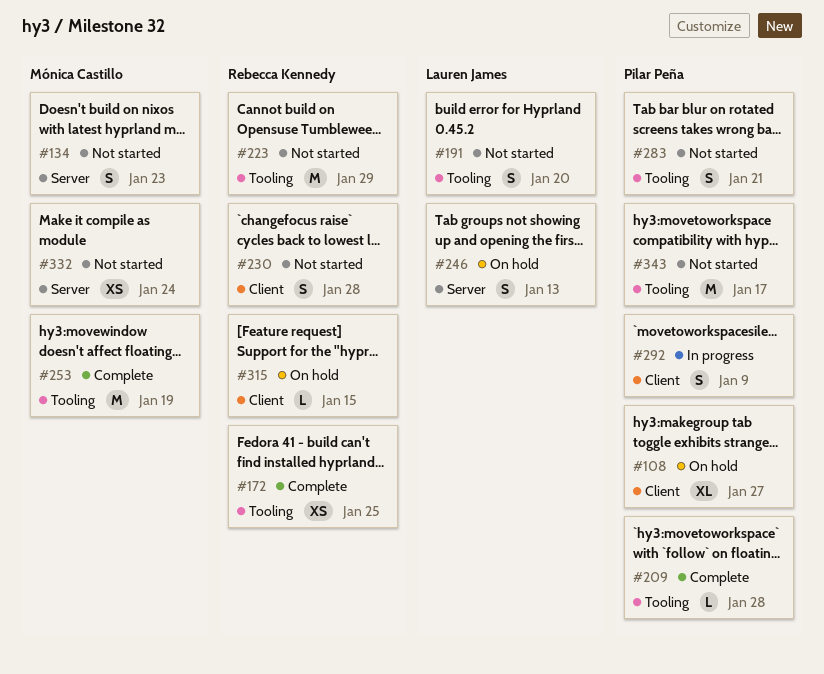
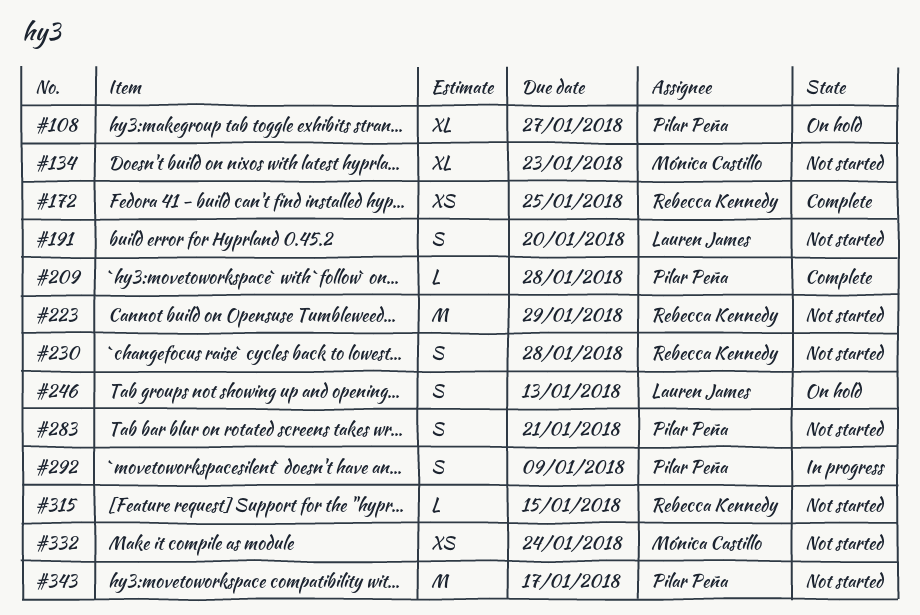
#134, estimate: S -> XL
#253: present -> none
#315, status: On hold -> Not started

